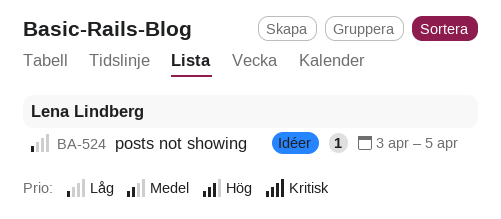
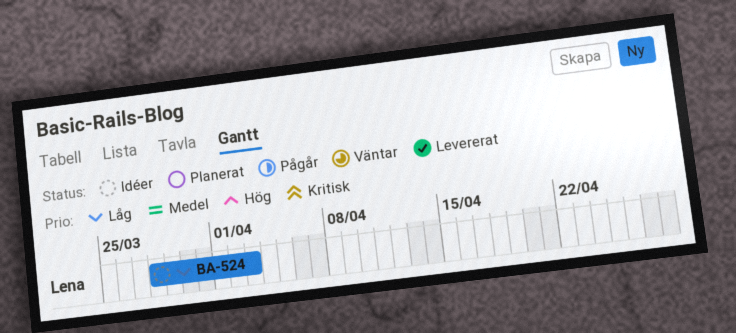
BA-524, start: Apr 3 -> Mar 28
BA-524, due: Apr 5 -> Apr 3

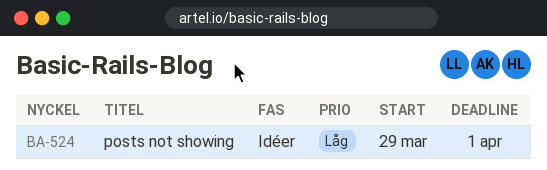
BA-524, start: Mar 28 -> Mar 29
BA-524, due: Apr 3 -> Apr 1

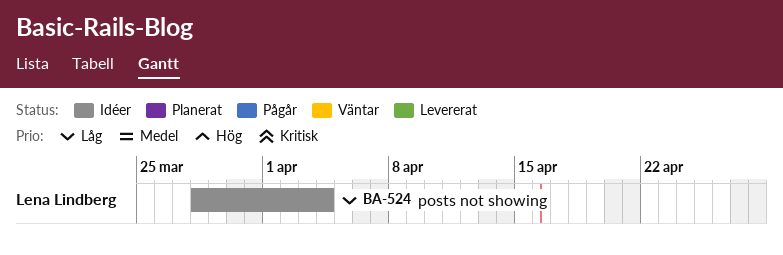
BA-524, start: Mar 29 -> Mar 28
BA-524, due: Apr 1 -> Apr 4

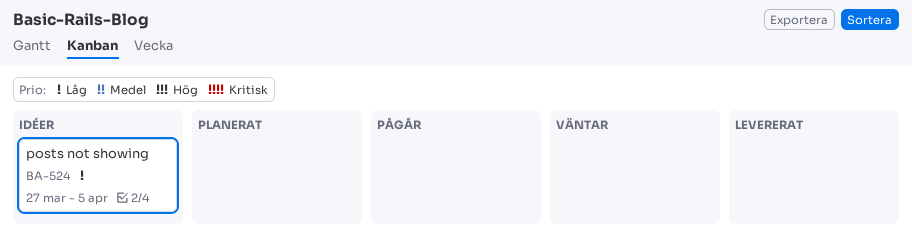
BA-524, start: Mar 28 -> Mar 27
BA-524, due: Apr 4 -> Apr 5

